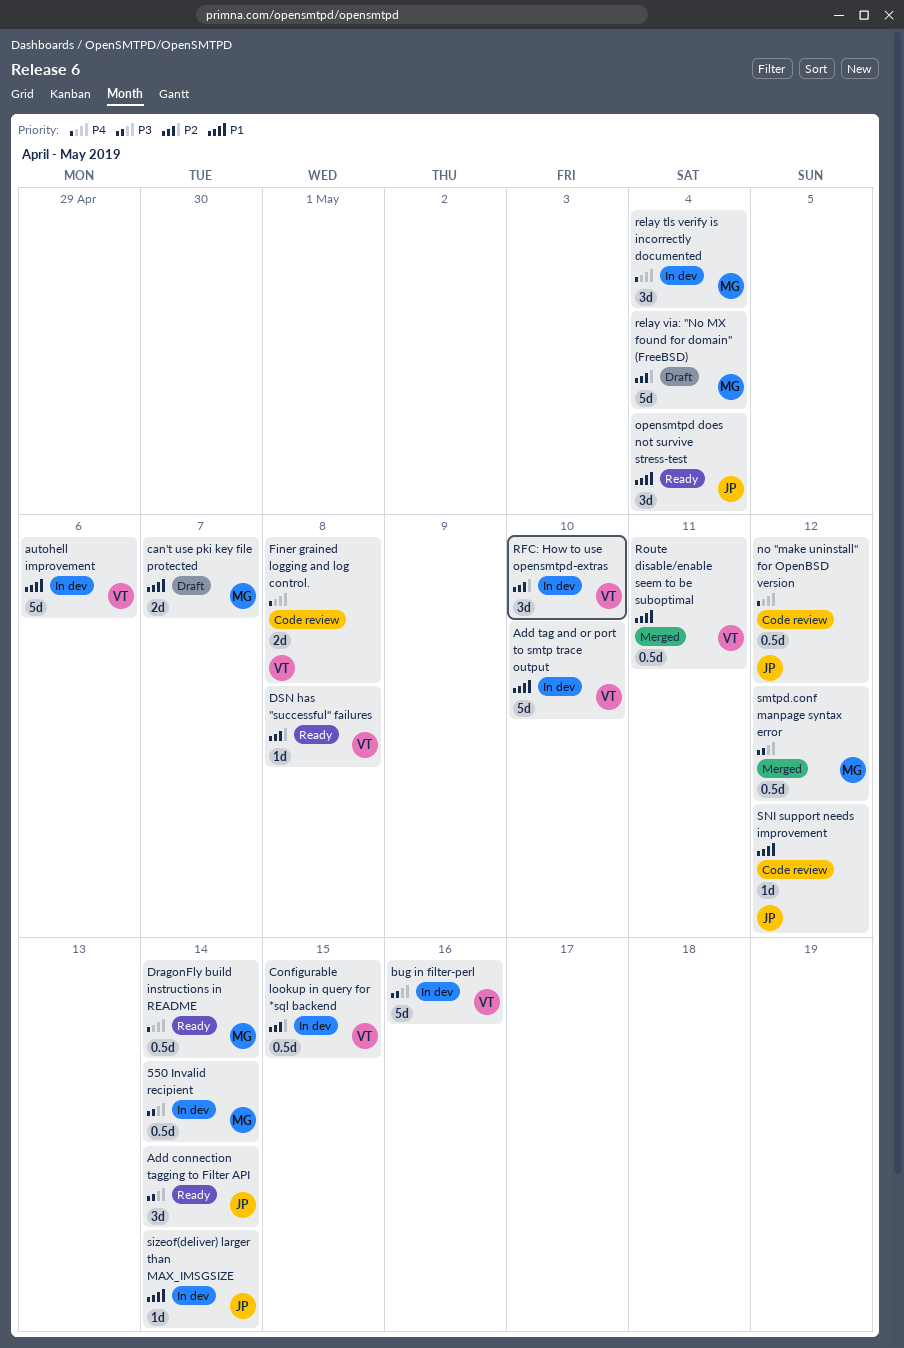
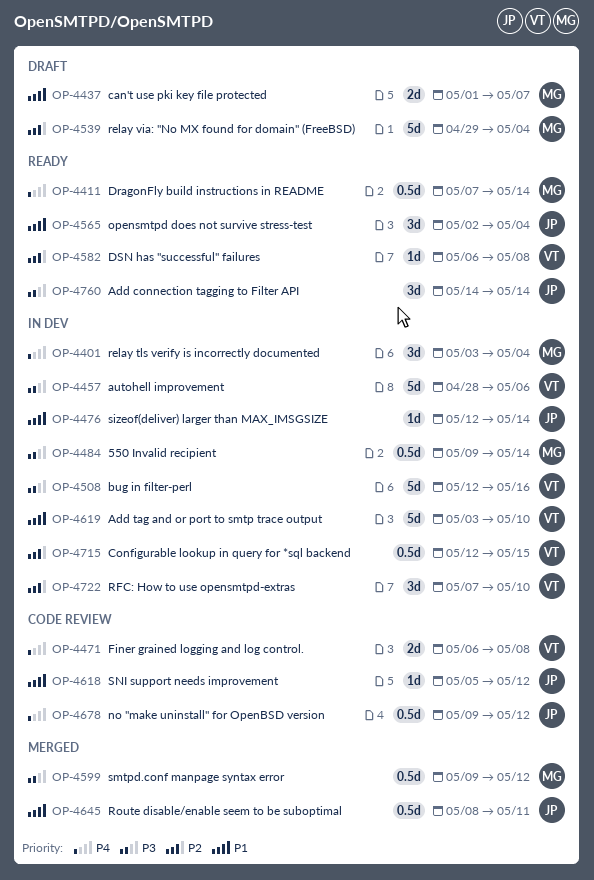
autohell improvement, priority: P1 -> P3
Route disable/enable seem to be suboptimal, owner: VT -> JP

